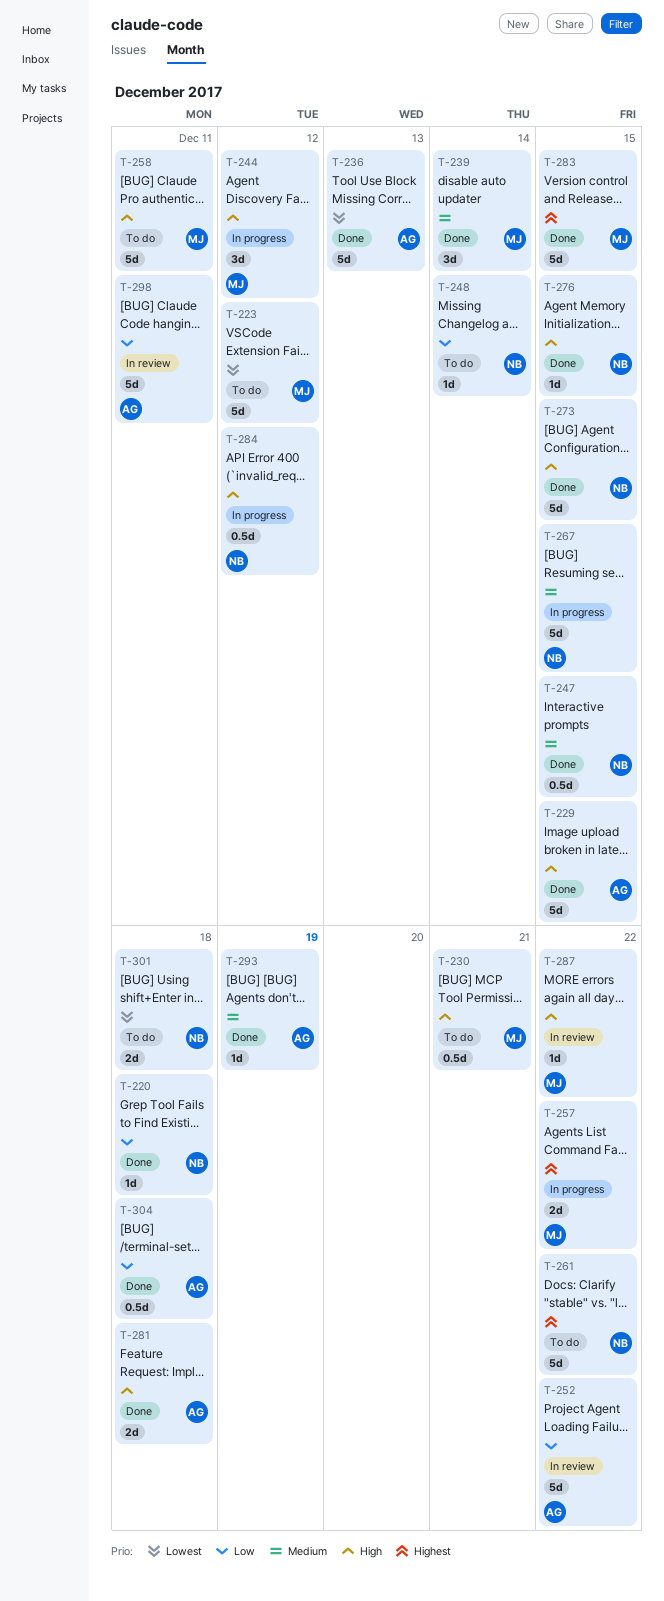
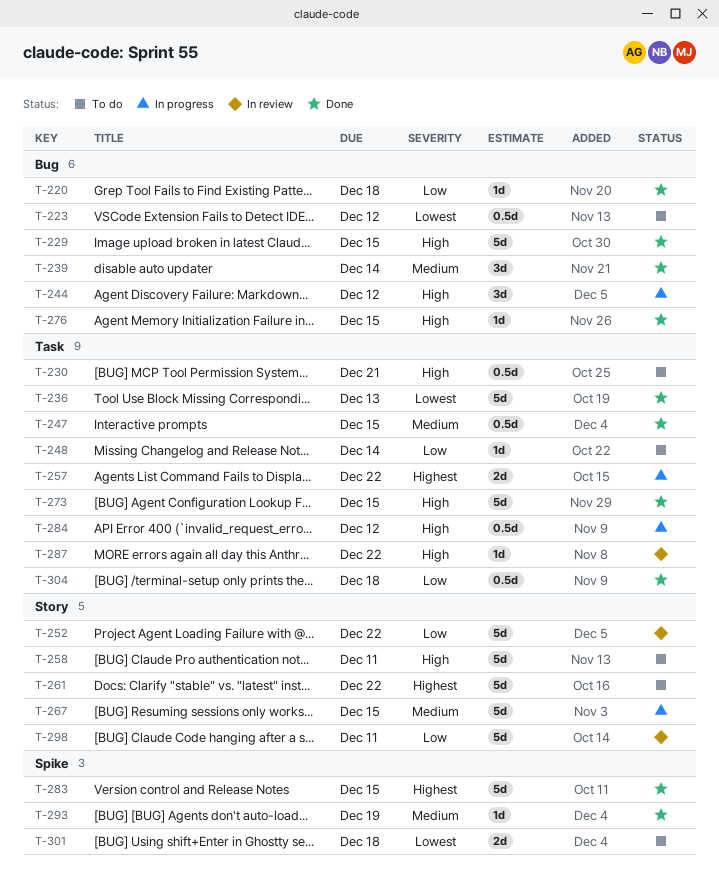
T-223, estimate: 5d -> 0.5d
T-281: present -> none

